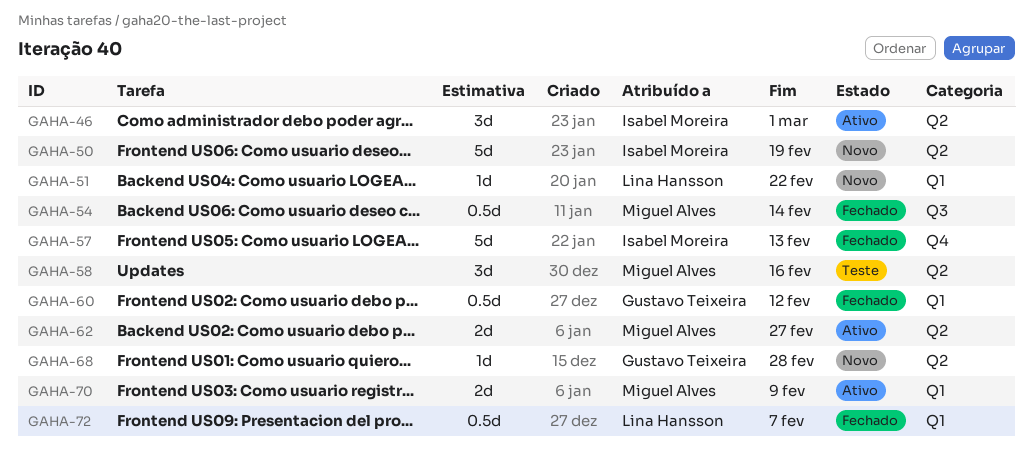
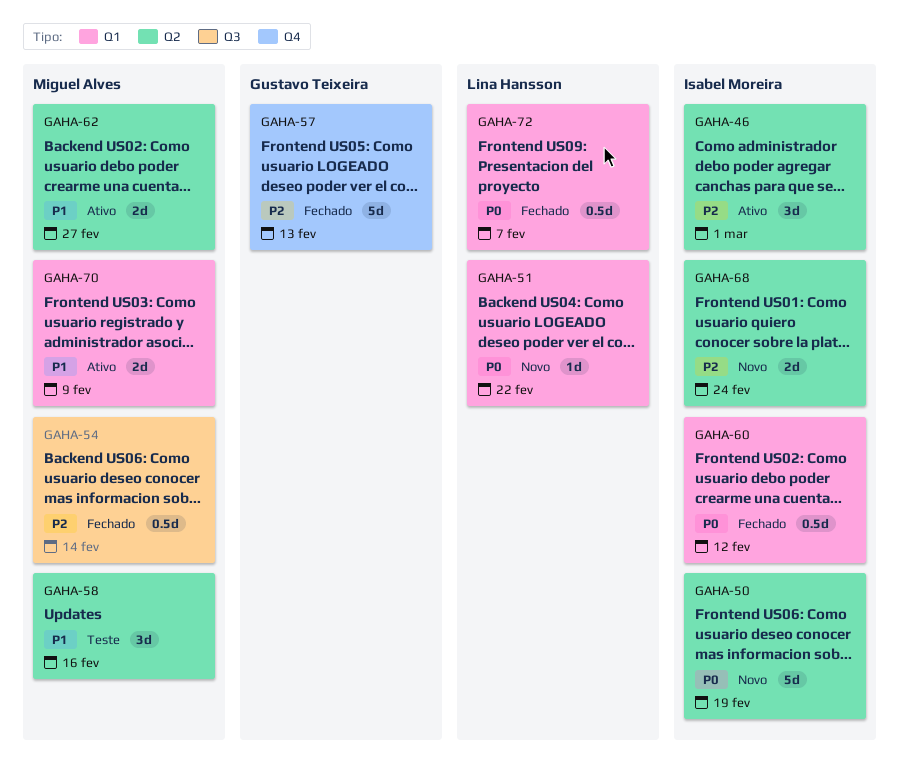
GAHA-57, owner: Isabel Moreira -> Gustavo Teixeira
GAHA-60, owner: Gustavo Teixeira -> Isabel Moreira
GAHA-68, owner: Gustavo Teixeira -> Isabel Moreira
GAHA-68, estimate: 1d -> 2d
GAHA-68, due: Feb 28 -> Feb 24

